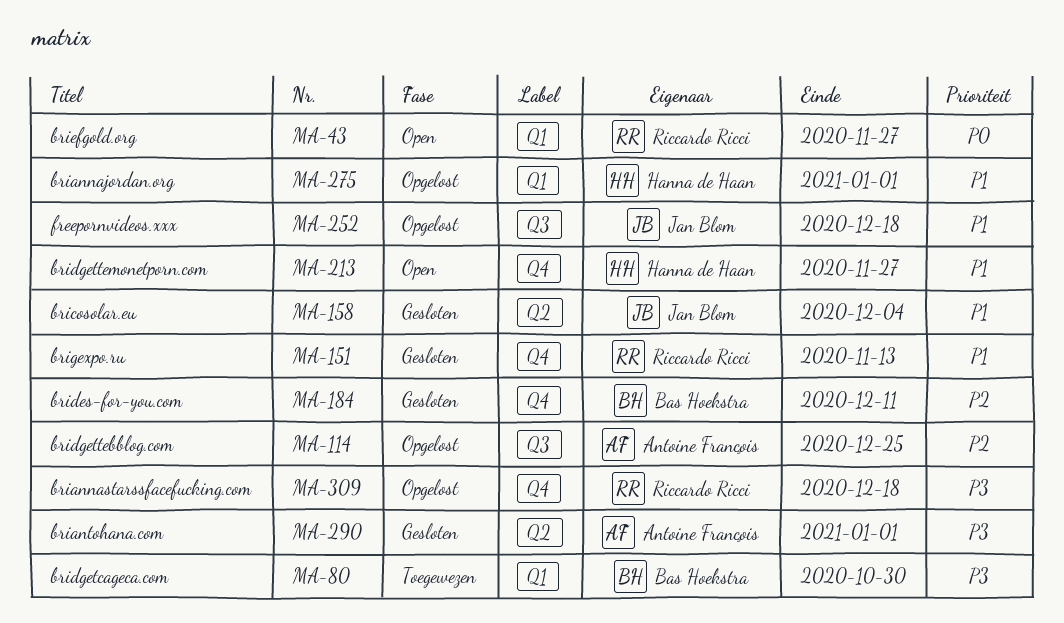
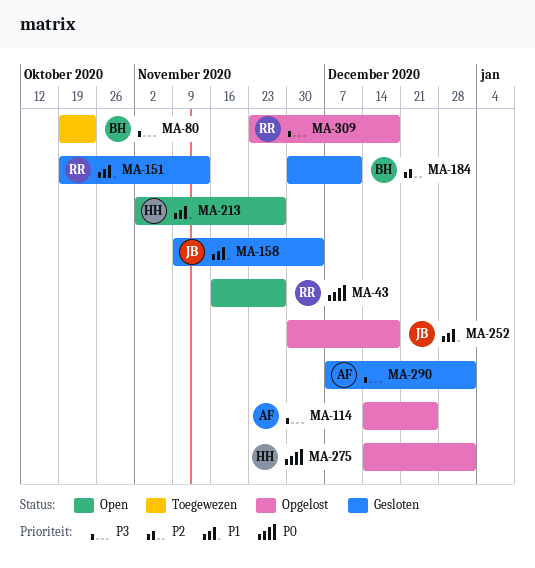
MA-80, due: Oct 30 -> Oct 23
MA-114, priority: P2 -> P3
MA-275, priority: P1 -> P0

